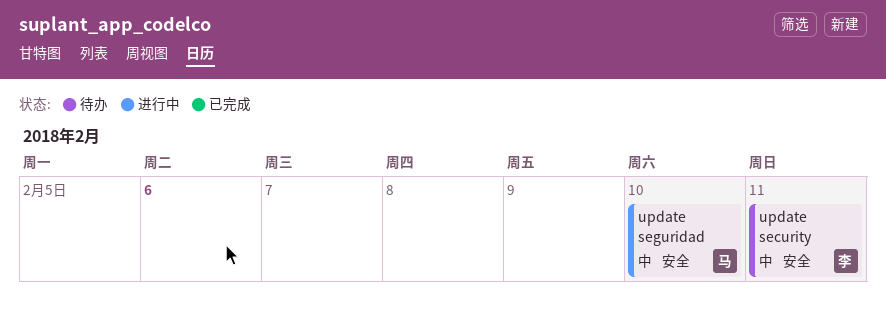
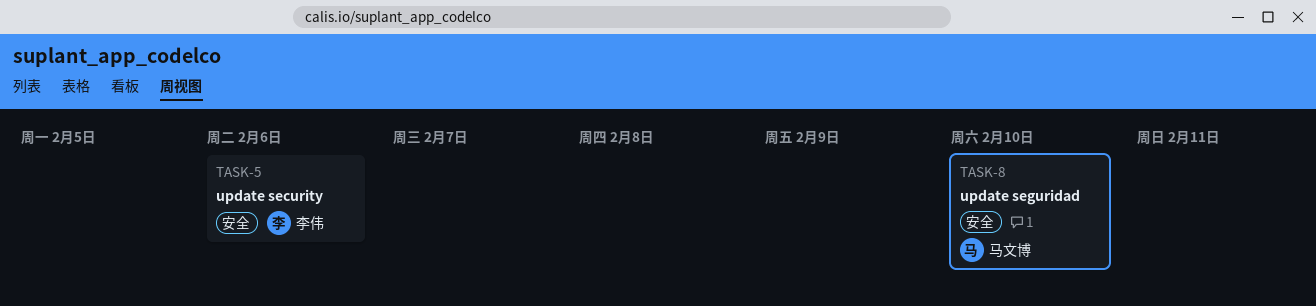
update security, due: Feb 11 -> Feb 6

